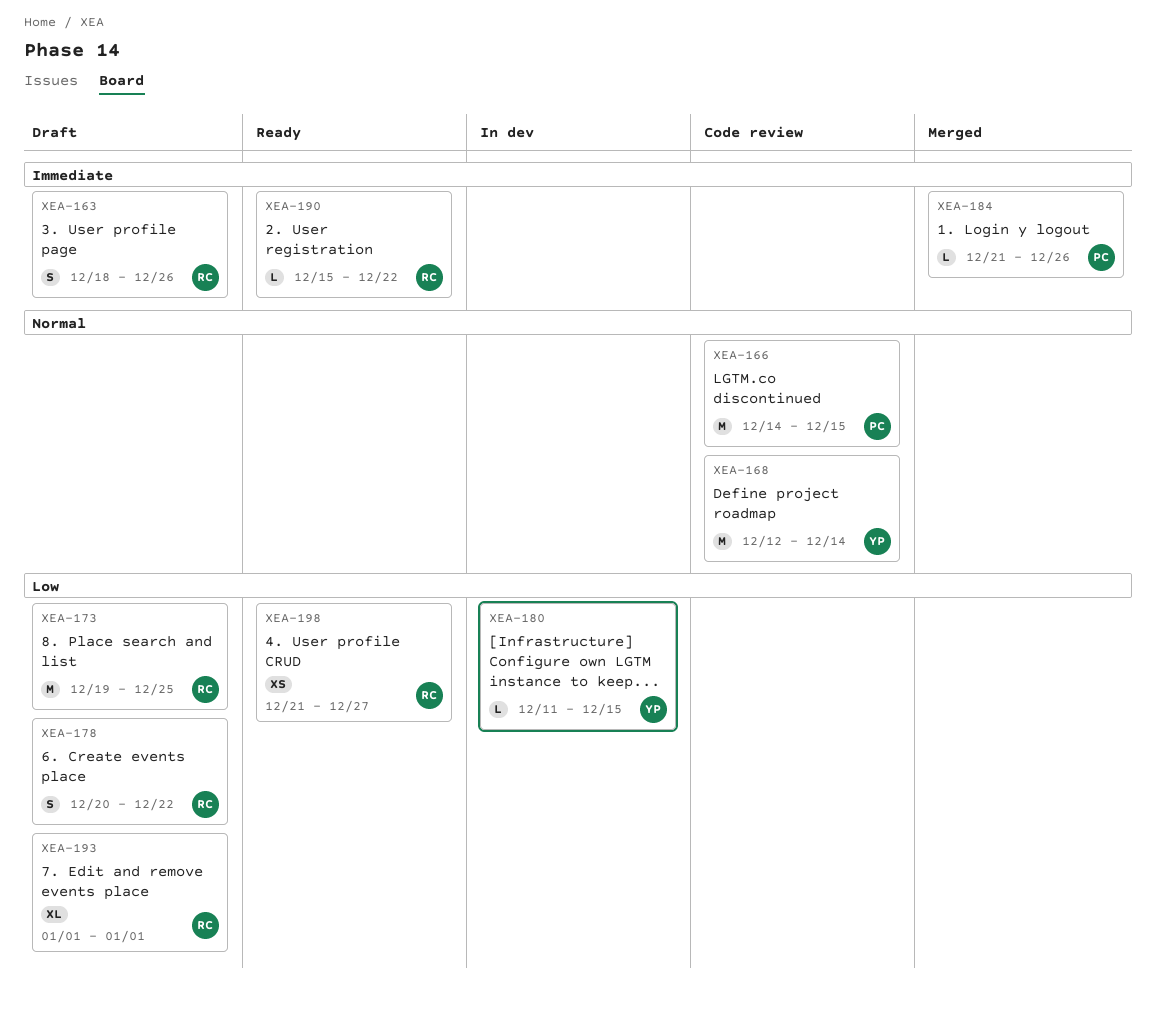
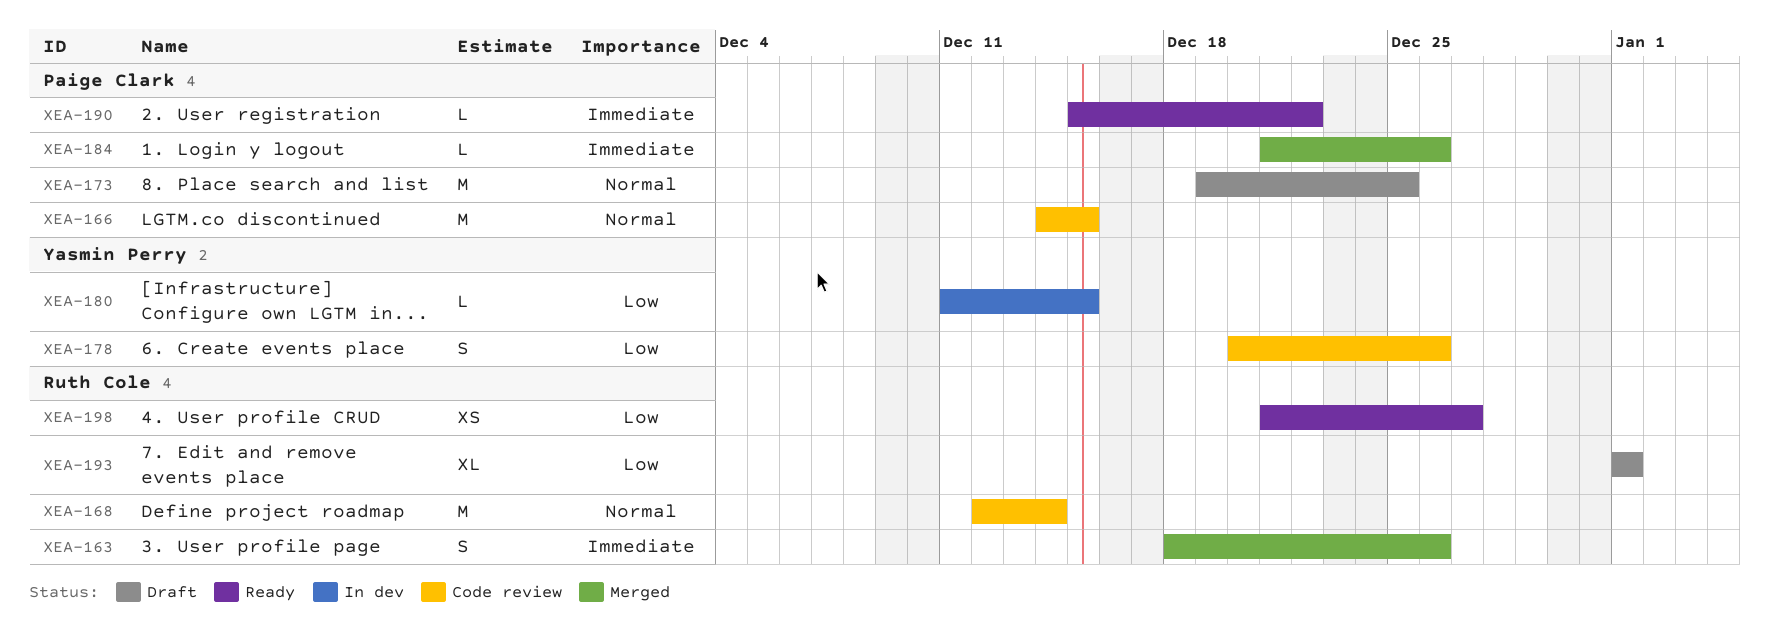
XEA-163, status: Draft -> Merged
XEA-168, owner: Yasmin Perry -> Ruth Cole
XEA-173, owner: Ruth Cole -> Paige Clark
XEA-173, priority: Low -> Normal
XEA-178, status: Draft -> Code review
XEA-178, owner: Ruth Cole -> Yasmin Perry
XEA-178, due: Dec 22 -> Dec 26
XEA-190, owner: Ruth Cole -> Paige Clark

